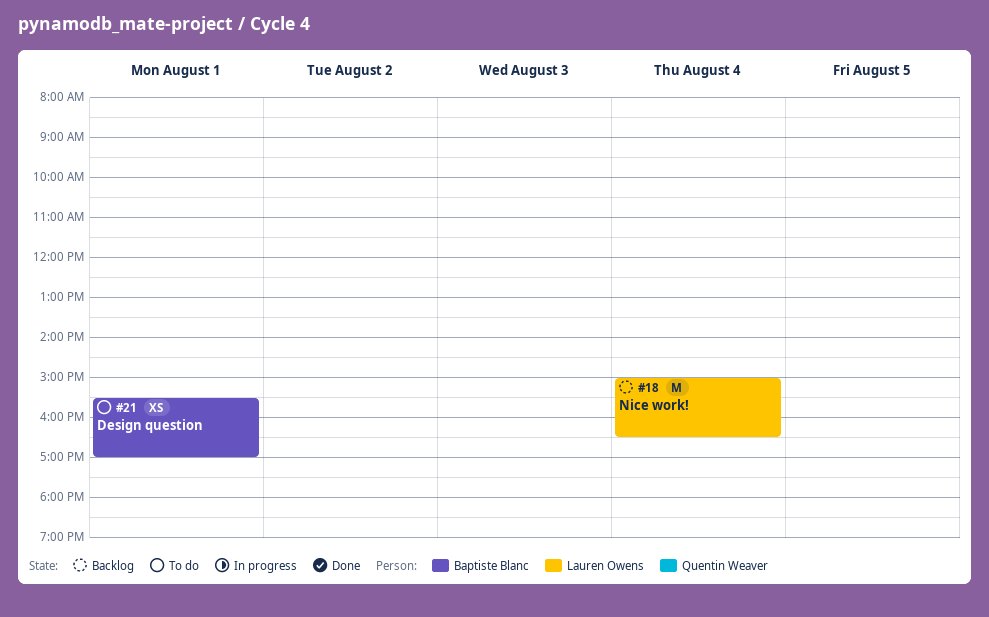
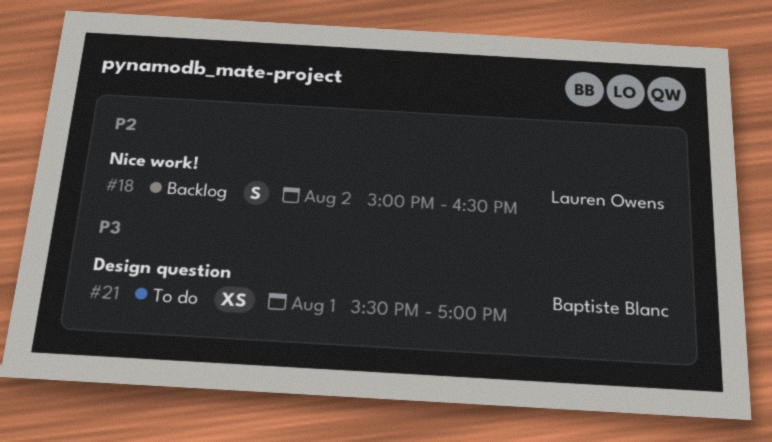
#18, estimate: M -> S
#18, day: Aug 4 -> Aug 2

